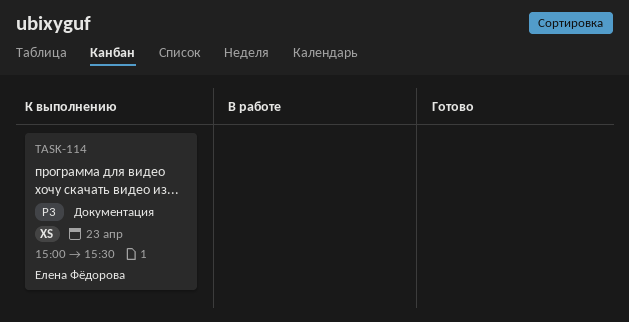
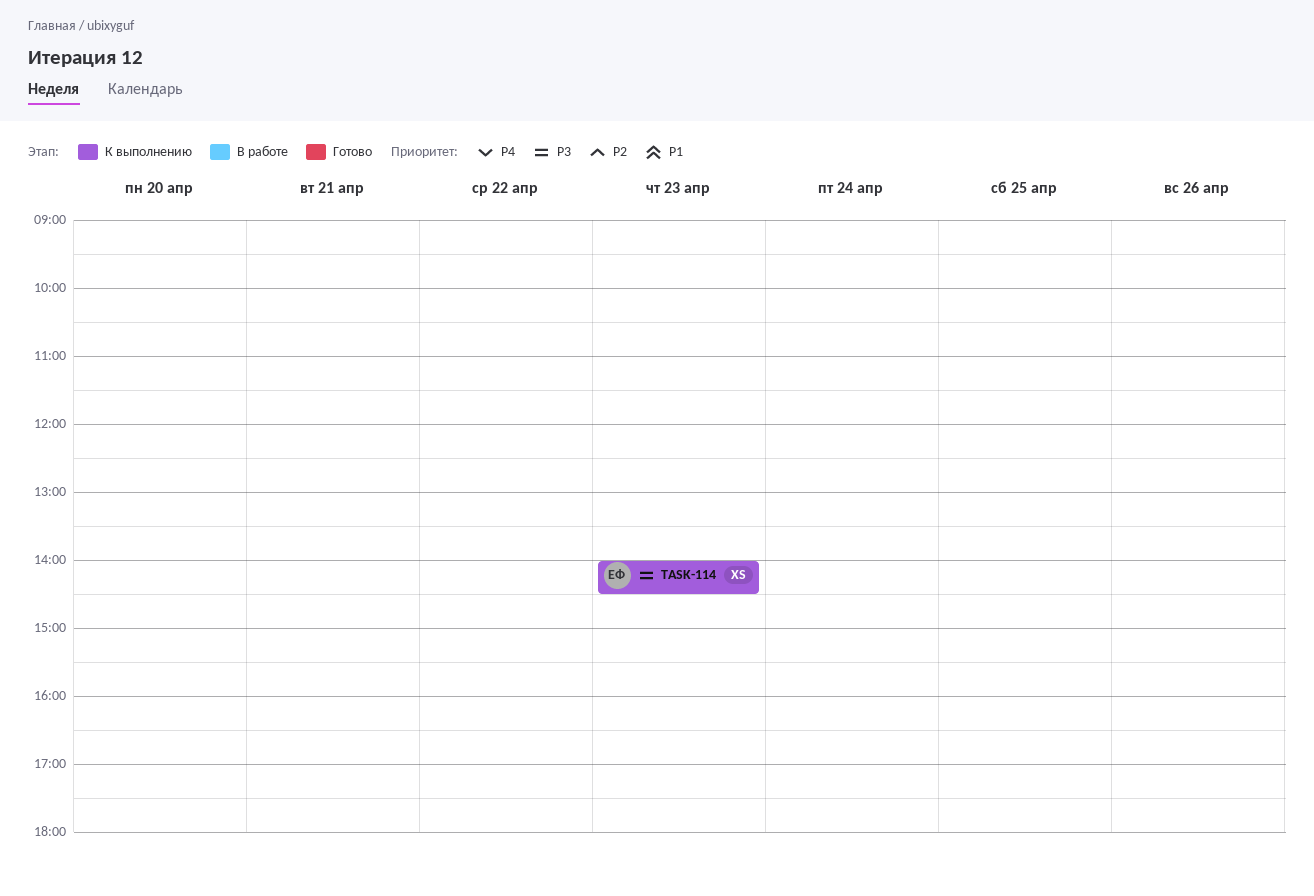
TASK-114, begins: 15:00 -> 14:00
TASK-114, ends: 15:30 -> 14:30

